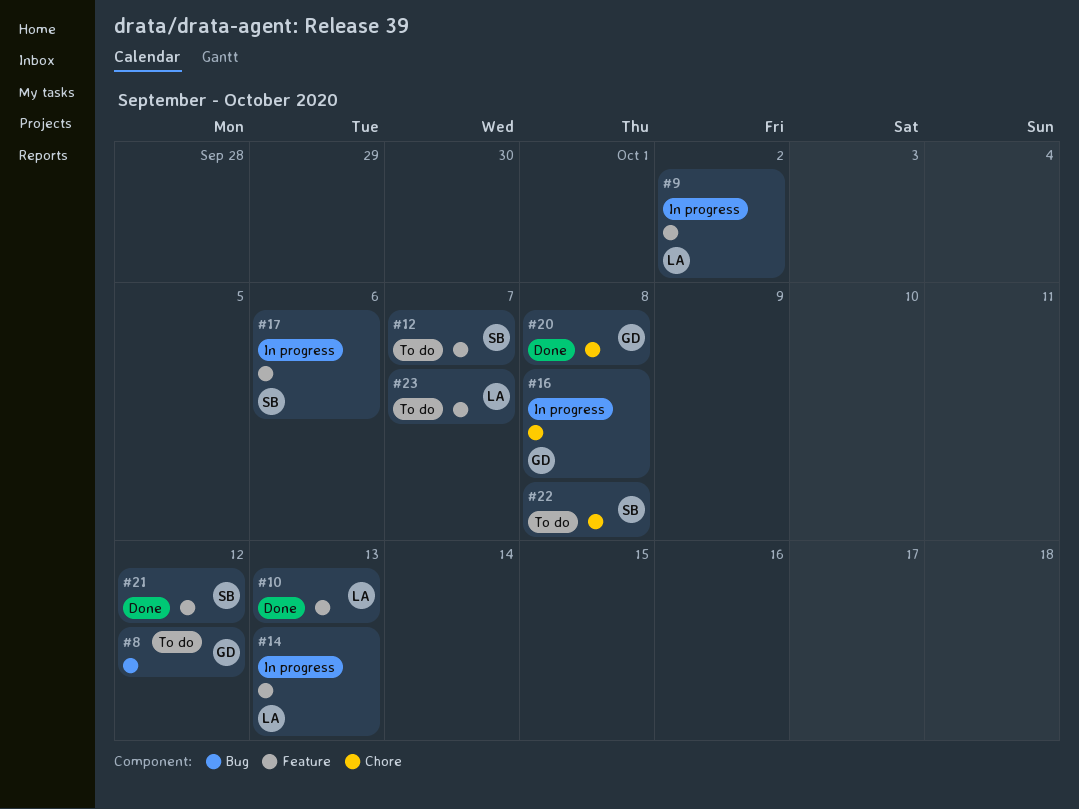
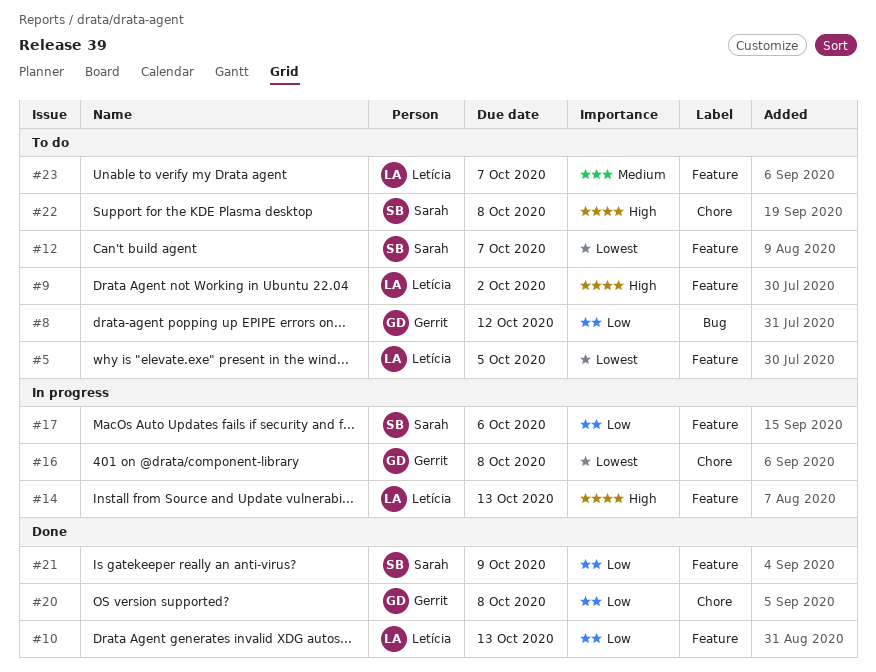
#5: none -> present
#9, status: In progress -> To do
#21, due: Oct 12 -> Oct 9

